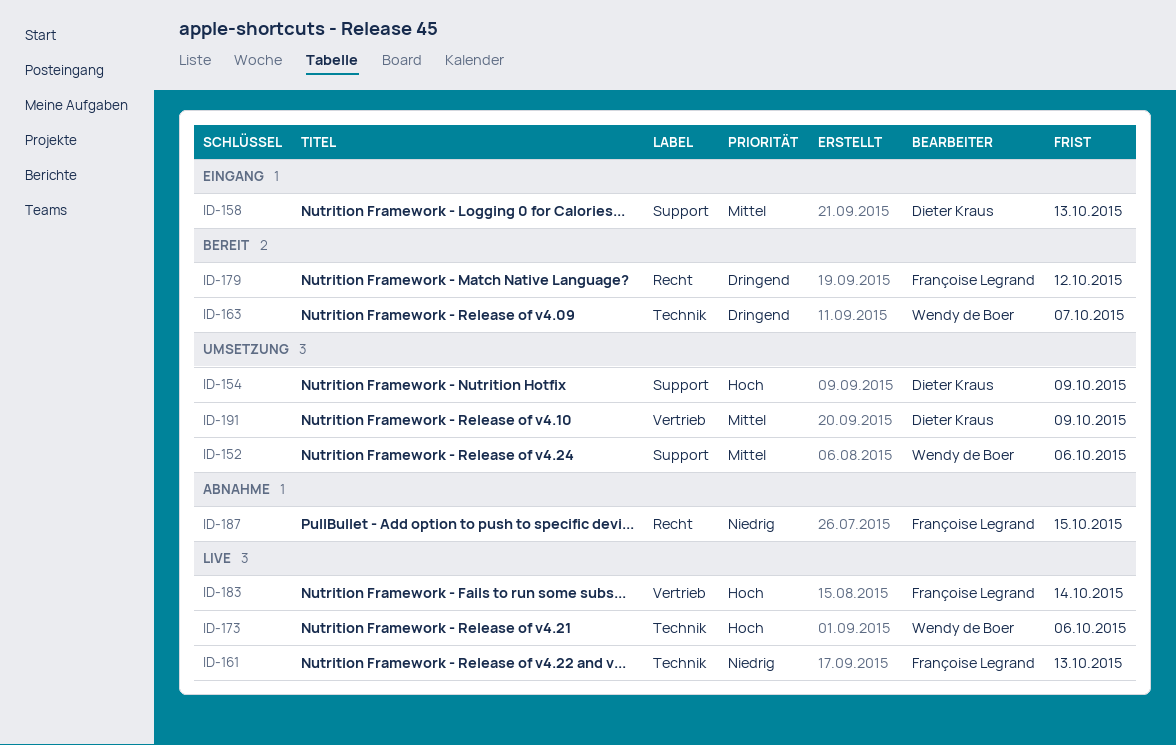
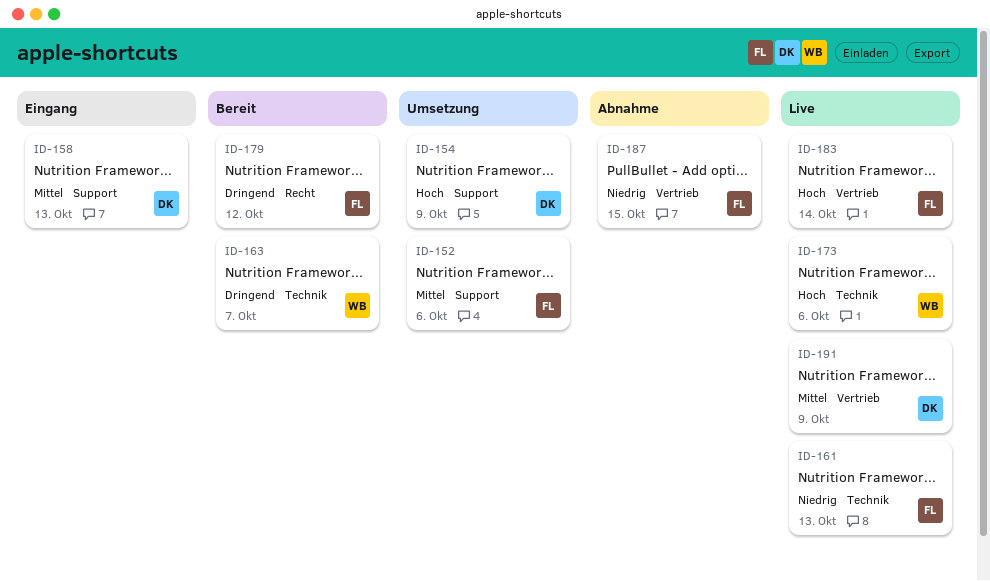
ID-152, owner: Wendy de Boer -> Françoise Legrand
ID-187, label: Recht -> Vertrieb
ID-191, status: Umsetzung -> Live

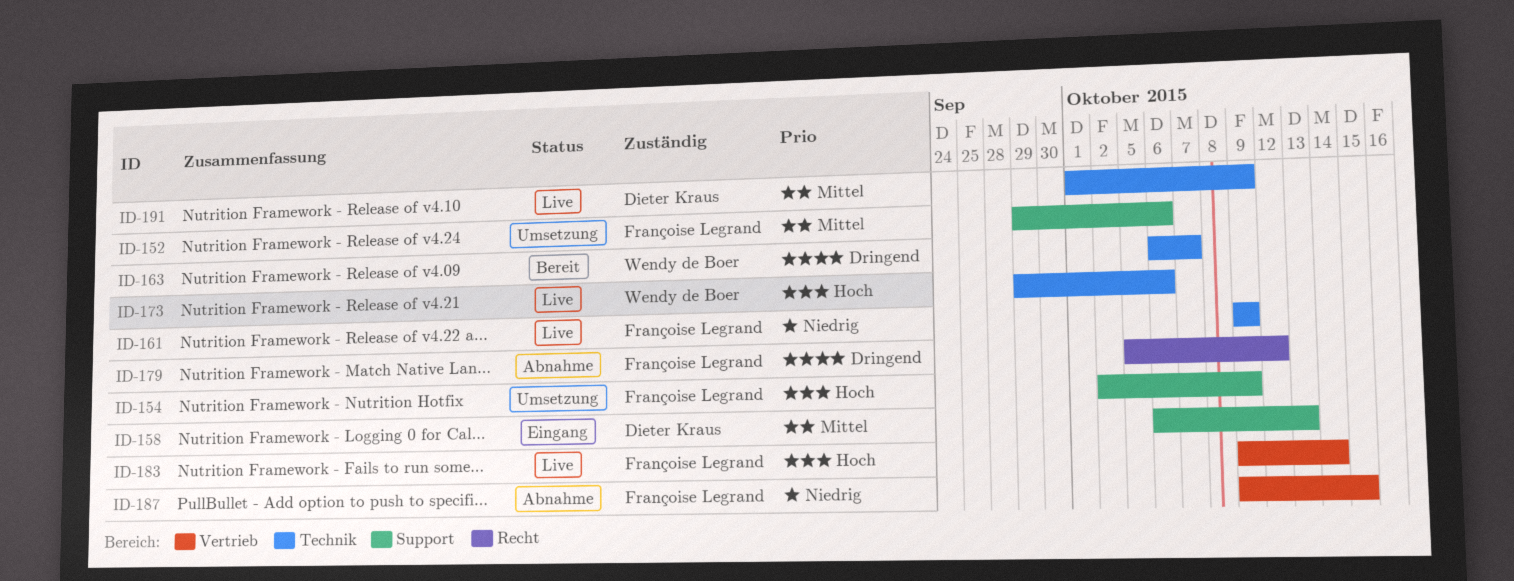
ID-154, owner: Dieter Kraus -> Françoise Legrand
ID-161, due: Oct 13 -> Oct 9
ID-179, status: Bereit -> Abnahme
ID-191, label: Vertrieb -> Technik

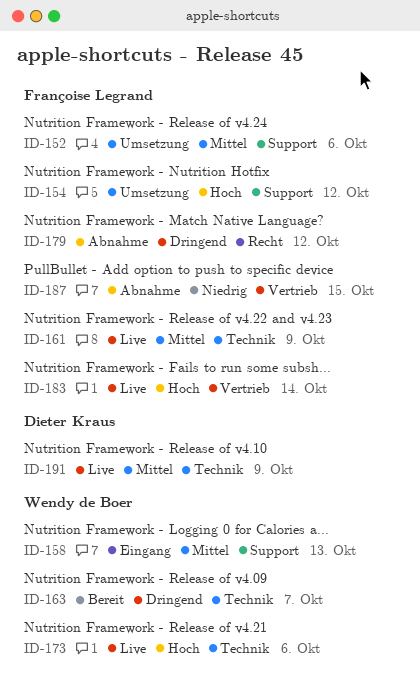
ID-154, due: Oct 9 -> Oct 12
ID-158, owner: Dieter Kraus -> Wendy de Boer
ID-161, priority: Niedrig -> Mittel

